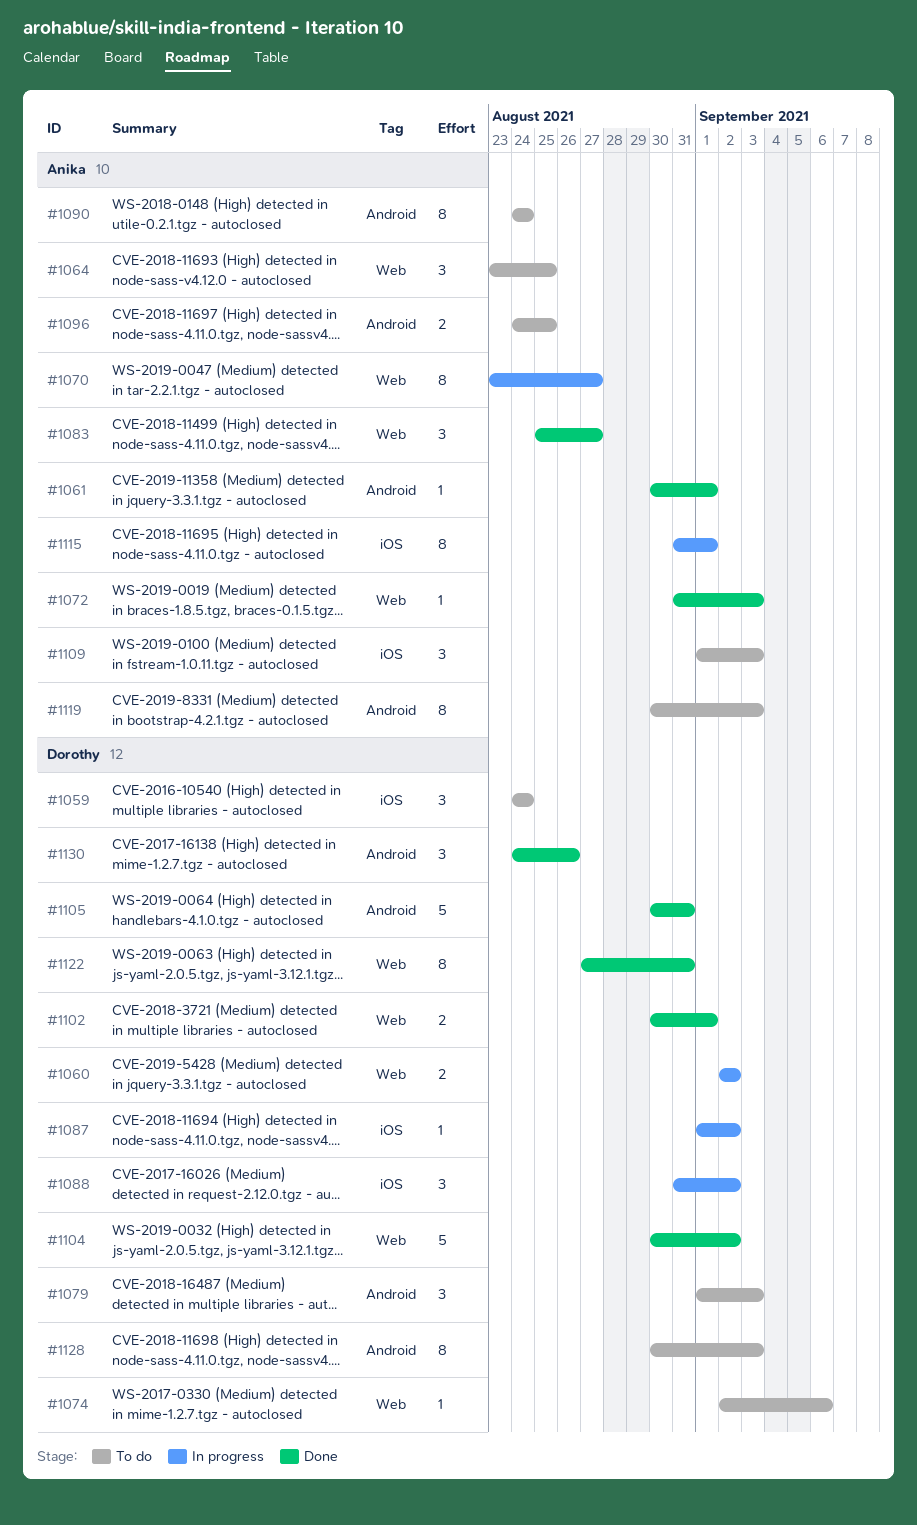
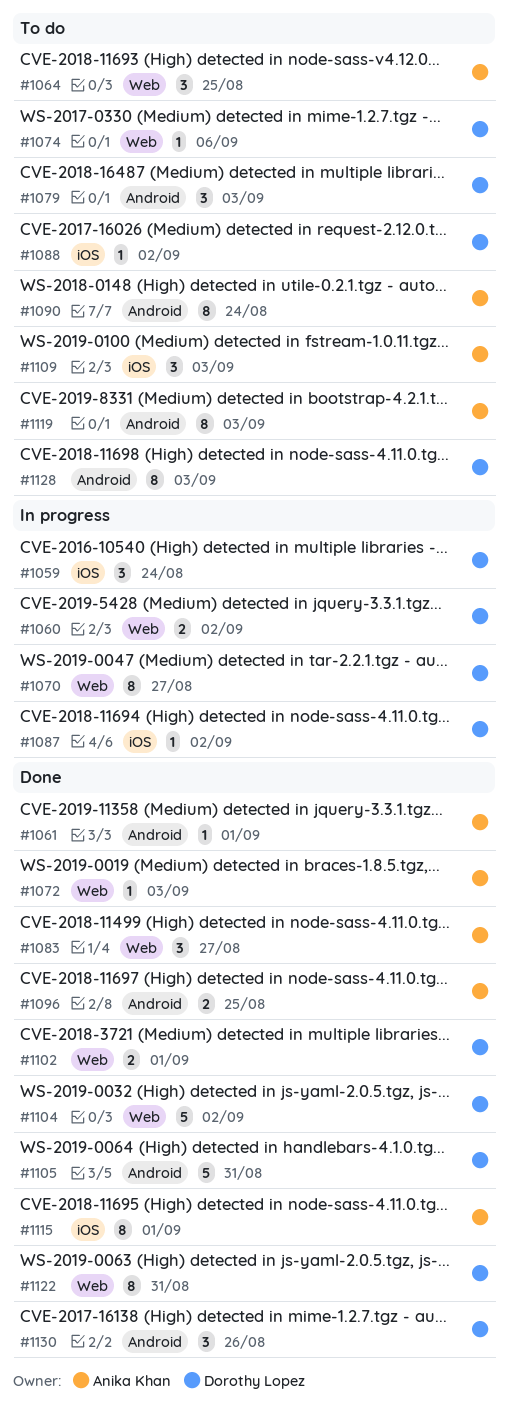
#1059, status: To do -> In progress
#1070, owner: Anika Khan -> Dorothy Lopez
#1088, status: In progress -> To do
#1088, estimate: 3 -> 1
#1096, status: To do -> Done
#1115, status: In progress -> Done

